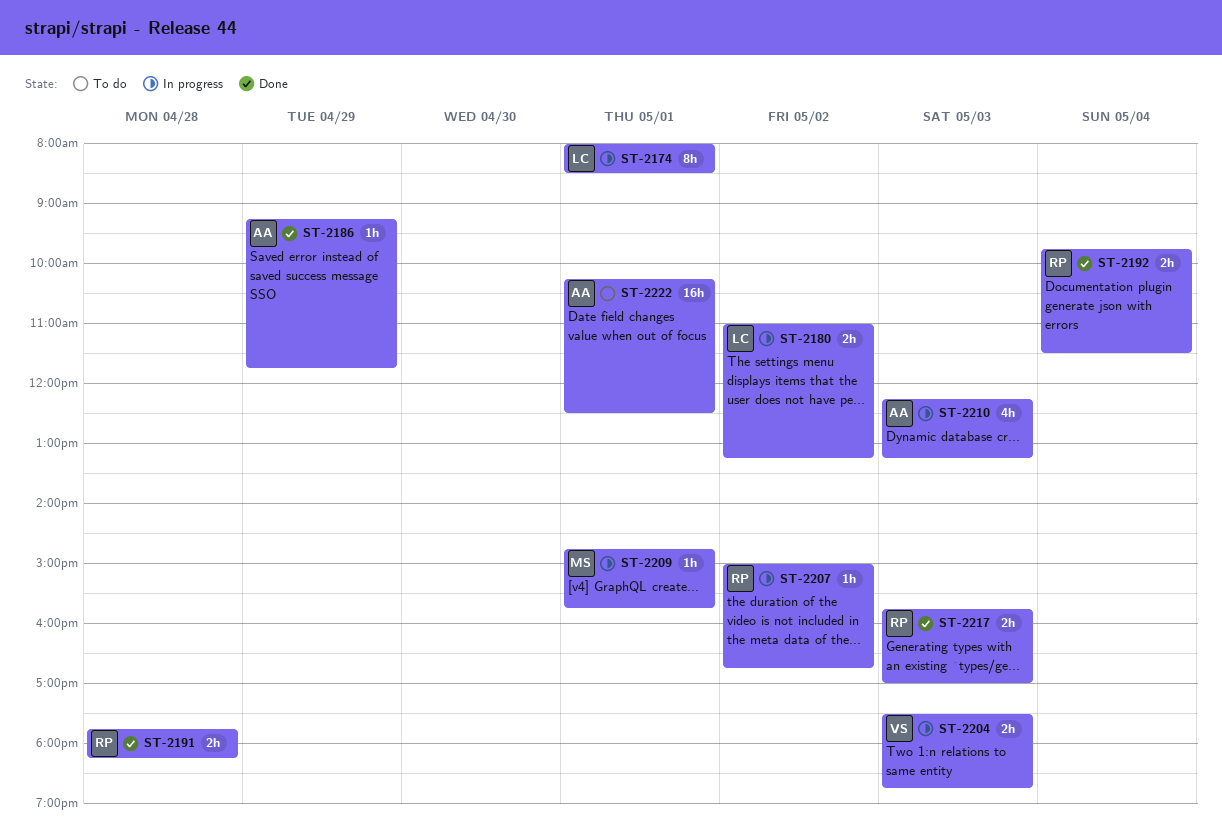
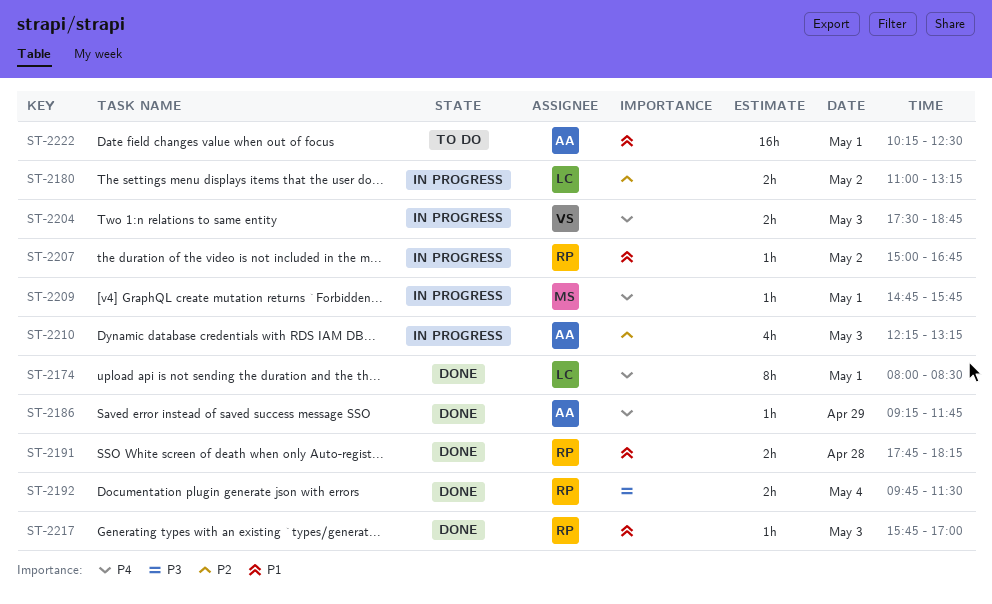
ST-2174, status: In progress -> Done
ST-2217, estimate: 2h -> 1h

